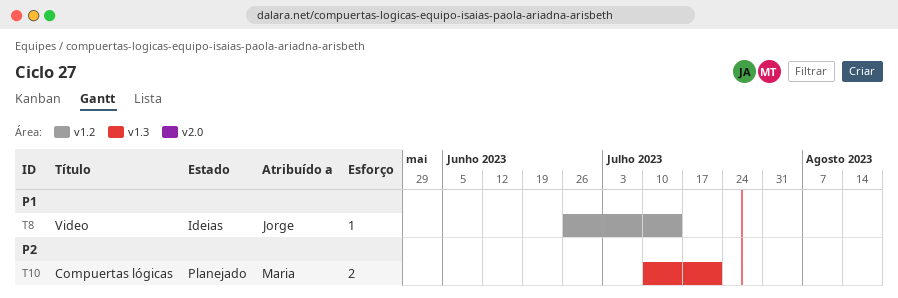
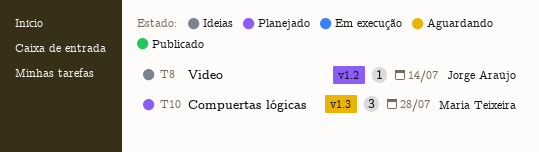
T10, estimate: 2 -> 3
T10, due: Jul 21 -> Jul 28

